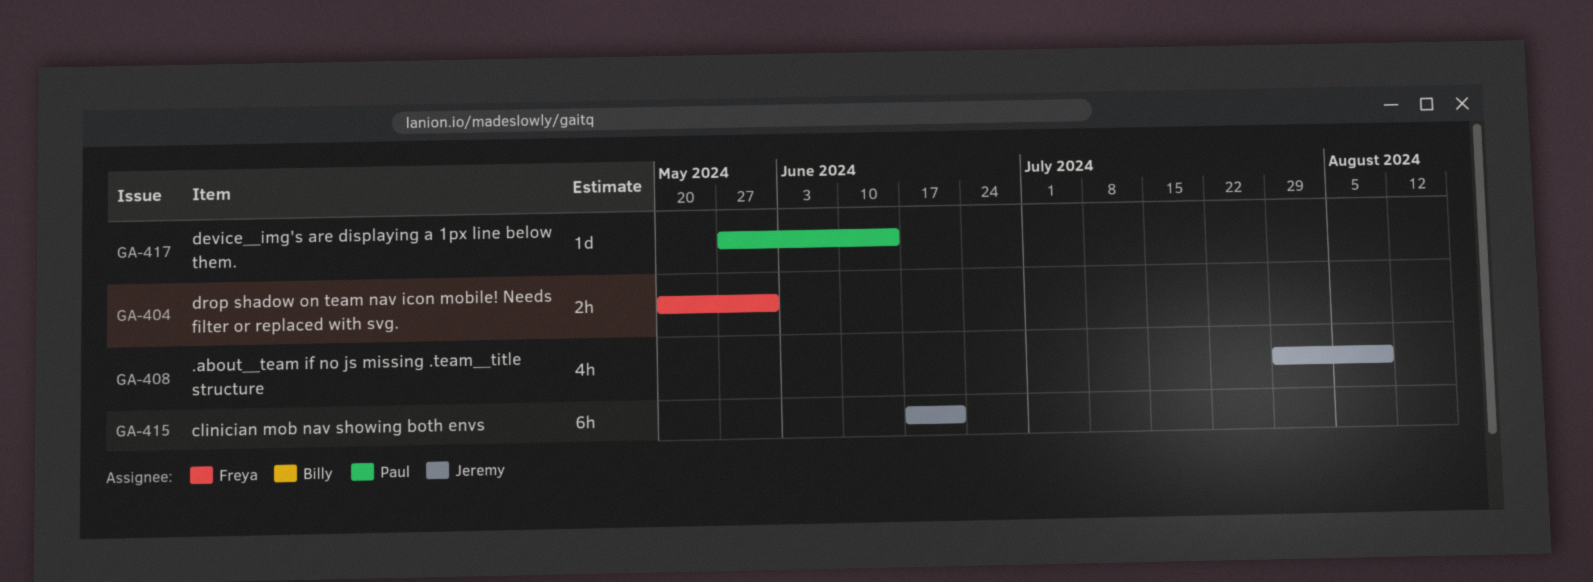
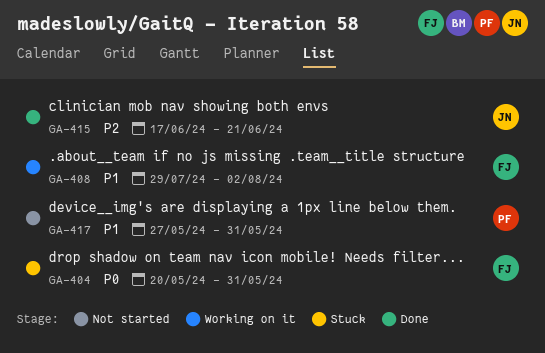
GA-408, owner: Jeremy -> Freya
GA-408, due: Aug 9 -> Aug 2
GA-417, due: Jun 14 -> May 31

